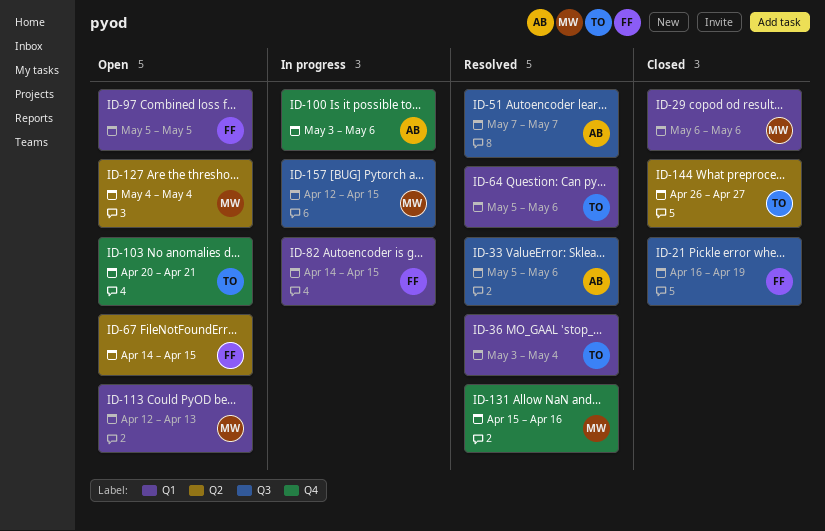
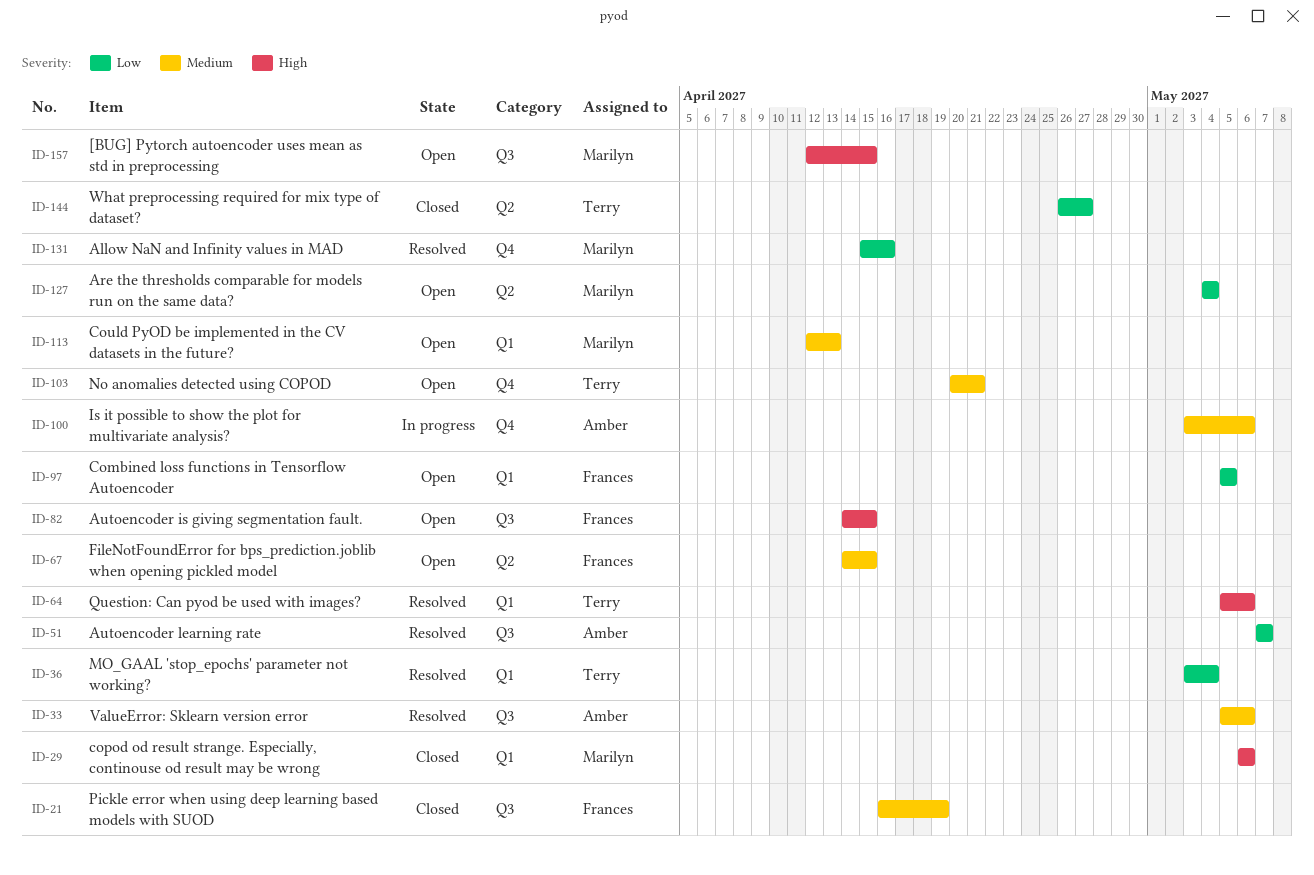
ID-82, status: In progress -> Open
ID-82, label: Q1 -> Q3
ID-157, status: In progress -> Open

